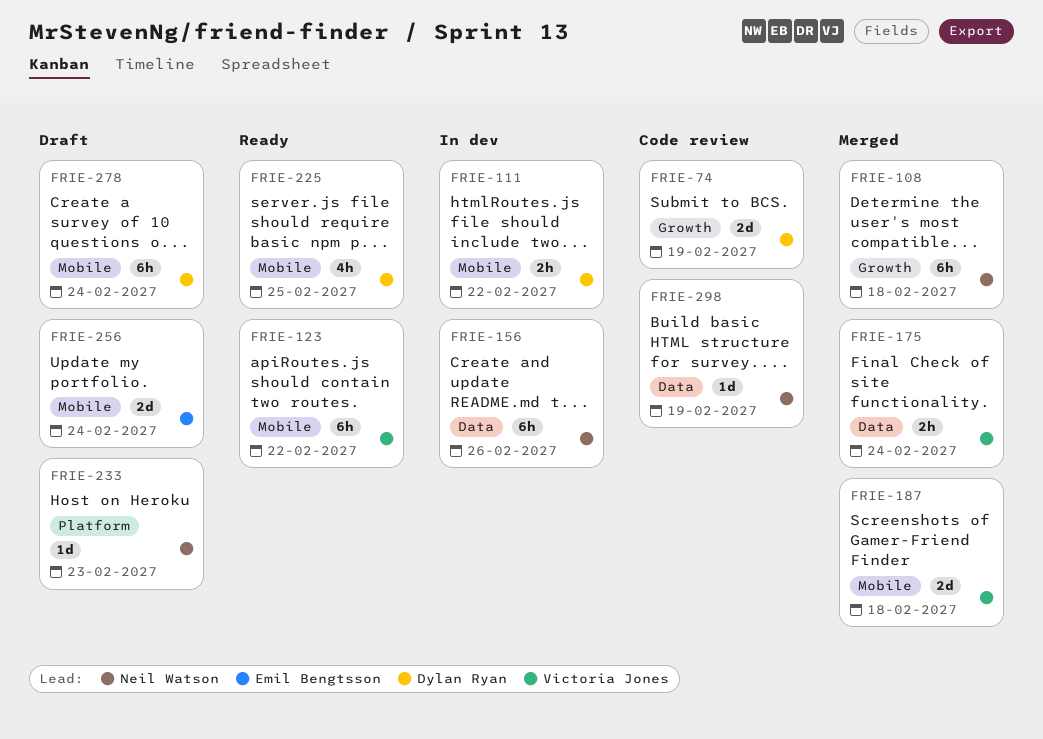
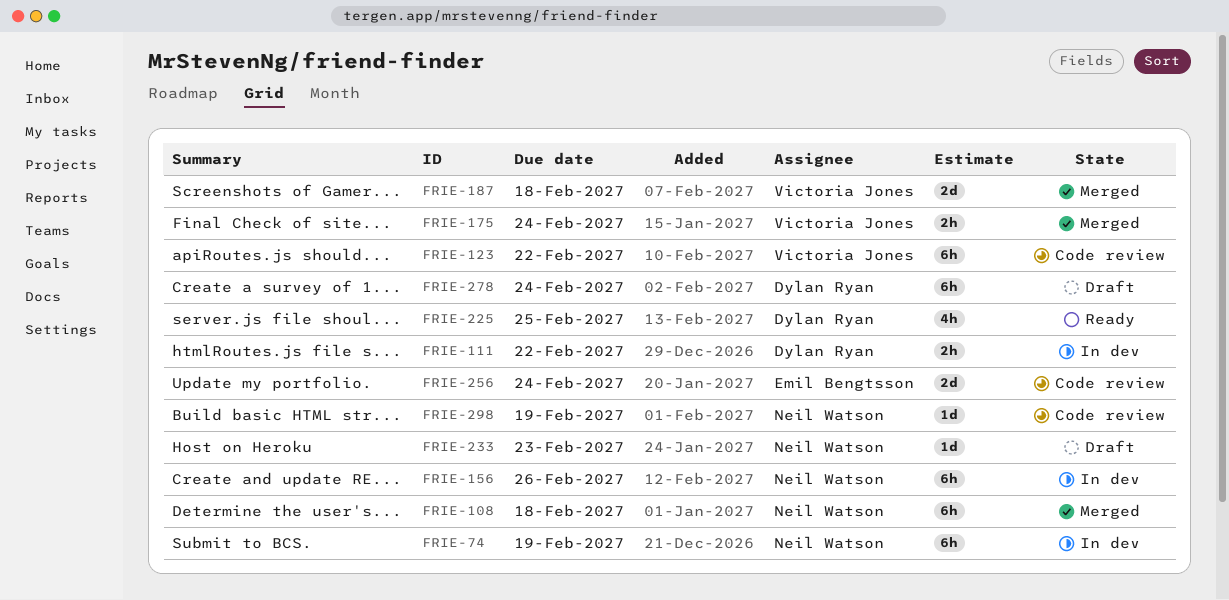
FRIE-74, status: Code review -> In dev
FRIE-74, owner: Dylan Ryan -> Neil Watson
FRIE-74, estimate: 2d -> 6h
FRIE-123, status: Ready -> Code review
FRIE-256, status: Draft -> Code review

